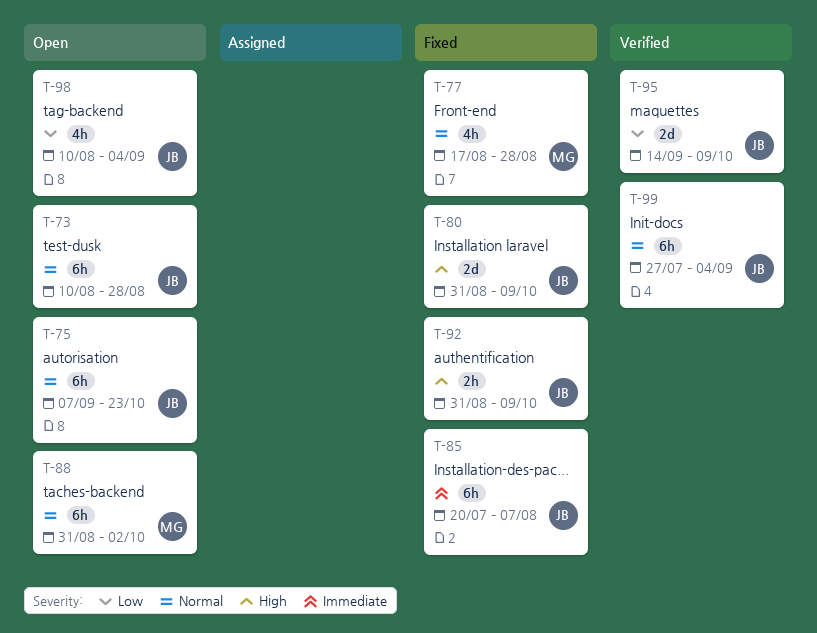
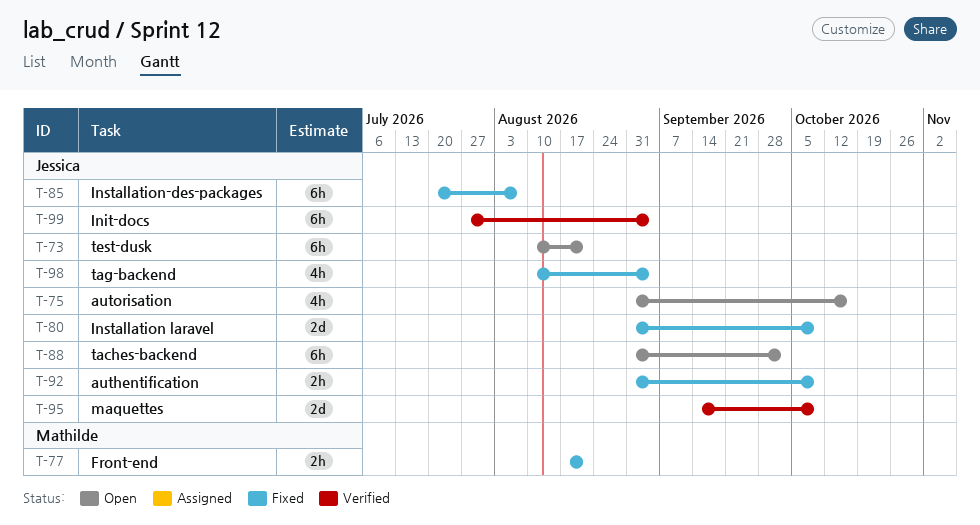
T-73, due: Aug 28 -> Aug 21
T-75, estimate: 6h -> 4h
T-75, start: Sep 7 -> Aug 31
T-75, due: Oct 23 -> Oct 16
T-77, estimate: 4h -> 2h
T-77, due: Aug 28 -> Aug 21
T-88, owner: Mathilde -> Jessica
T-98, status: Open -> Fixed

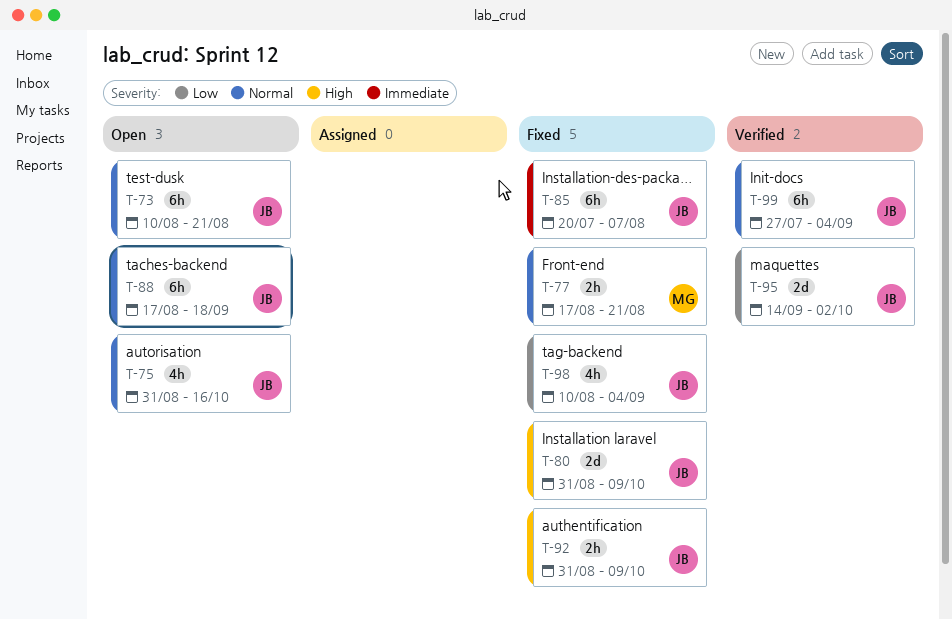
T-88, start: Aug 31 -> Aug 17
T-88, due: Oct 2 -> Sep 18
T-95, due: Oct 9 -> Oct 2

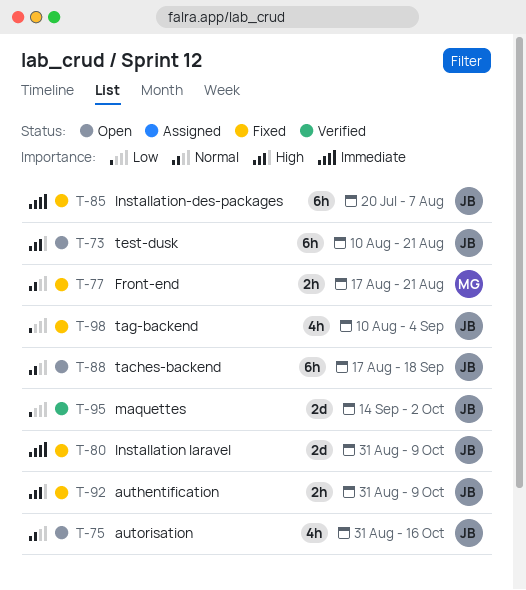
T-73, priority: Normal -> High
T-80, priority: High -> Immediate
T-99: present -> none

